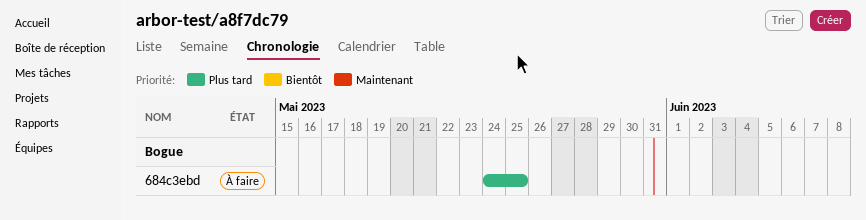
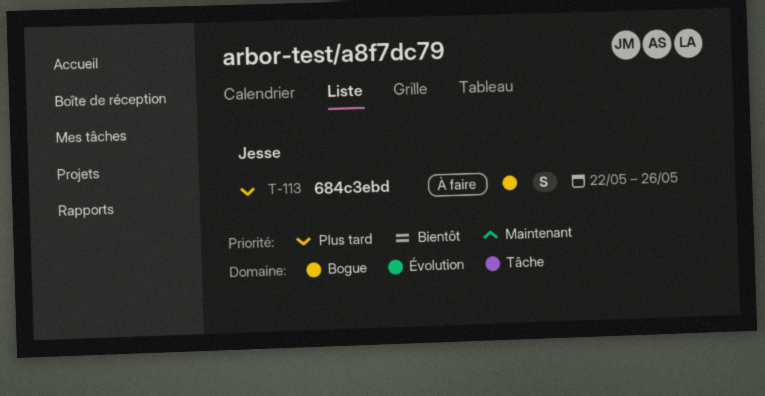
684c3ebd, start: May 24 -> May 22
684c3ebd, due: May 25 -> May 26

